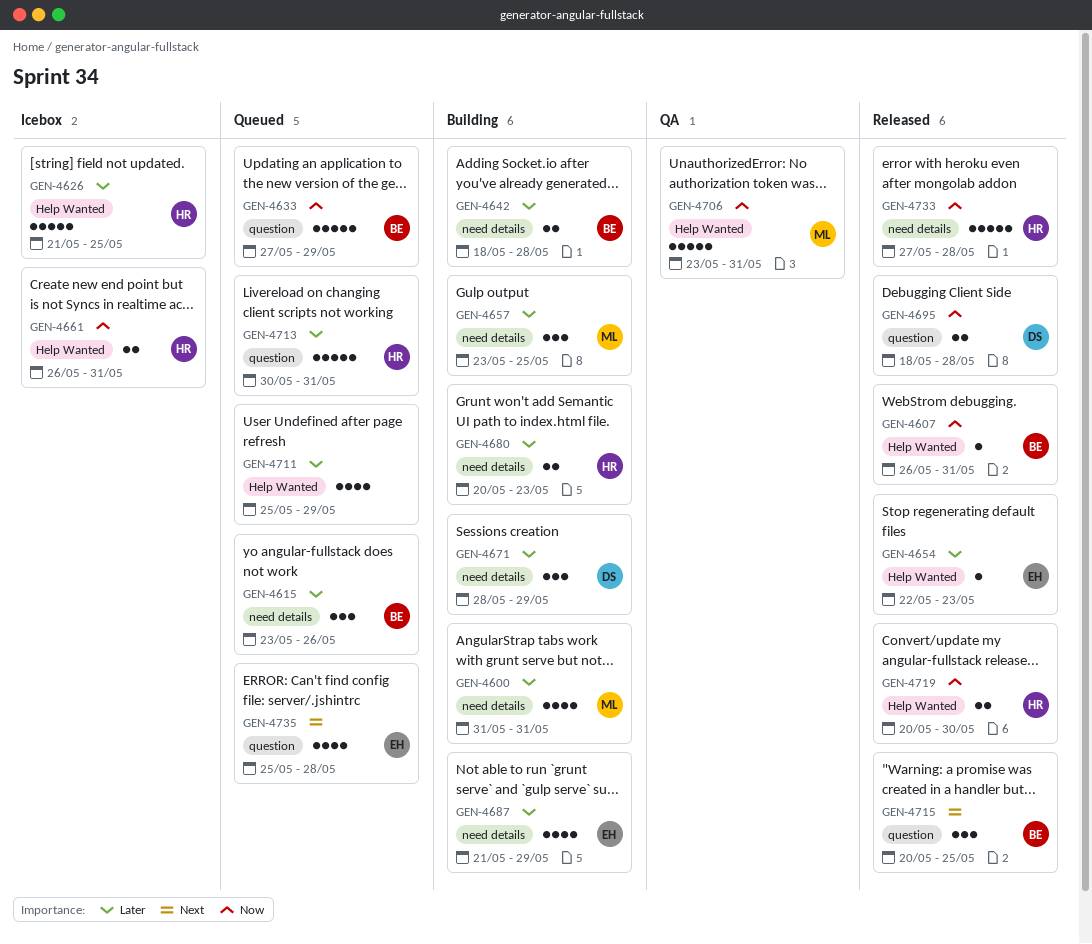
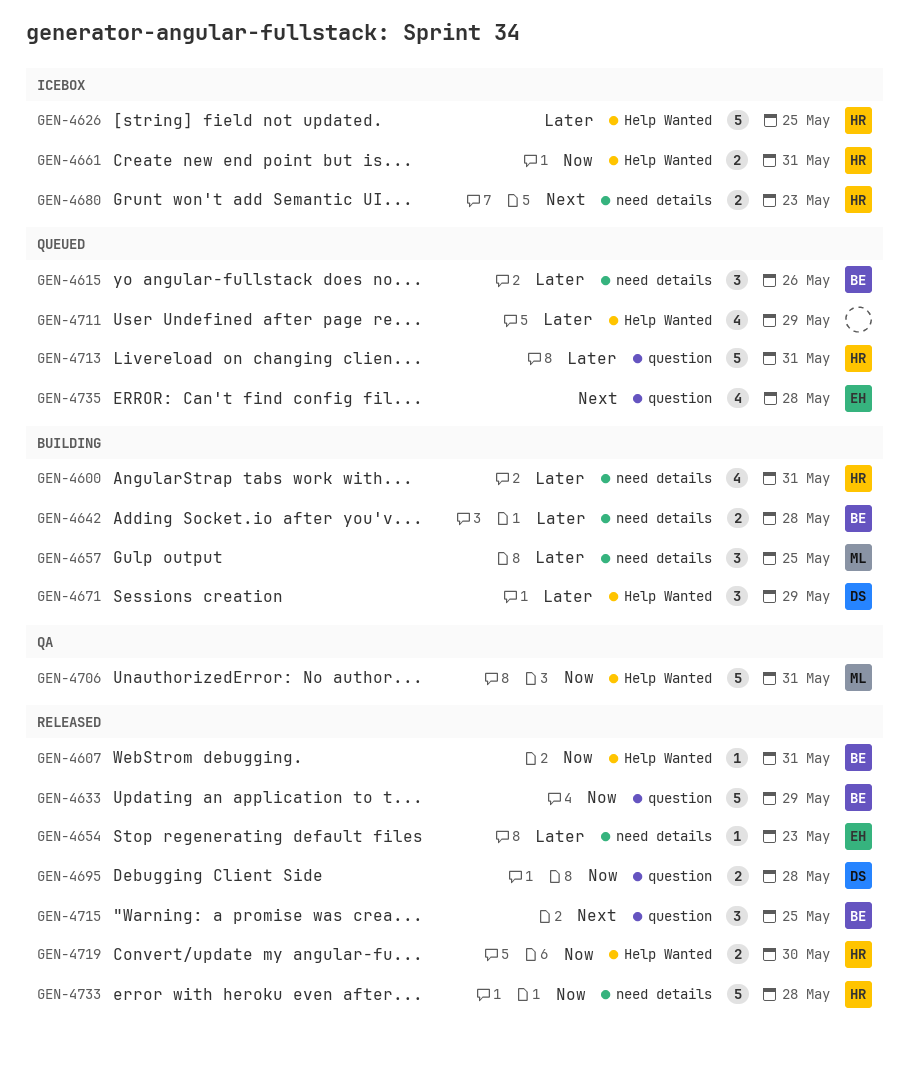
GEN-4600, owner: ML -> HR
GEN-4633, status: Queued -> Released
GEN-4654, label: Help Wanted -> need details
GEN-4671, label: need details -> Help Wanted
GEN-4680, status: Building -> Icebox
GEN-4680, priority: Later -> Next
GEN-4687: present -> none

